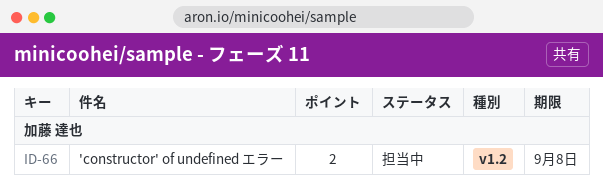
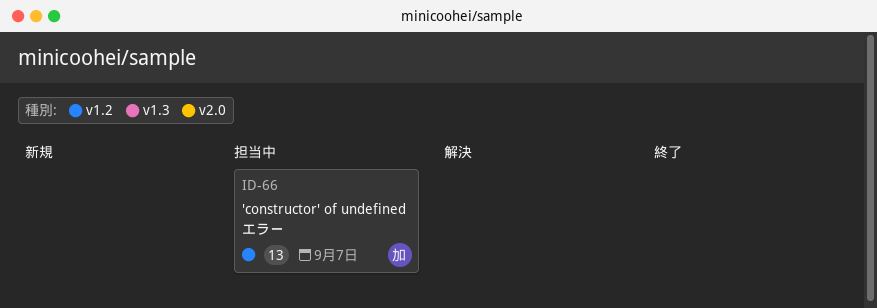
ID-66, estimate: 2 -> 13
ID-66, due: Sep 8 -> Sep 7

